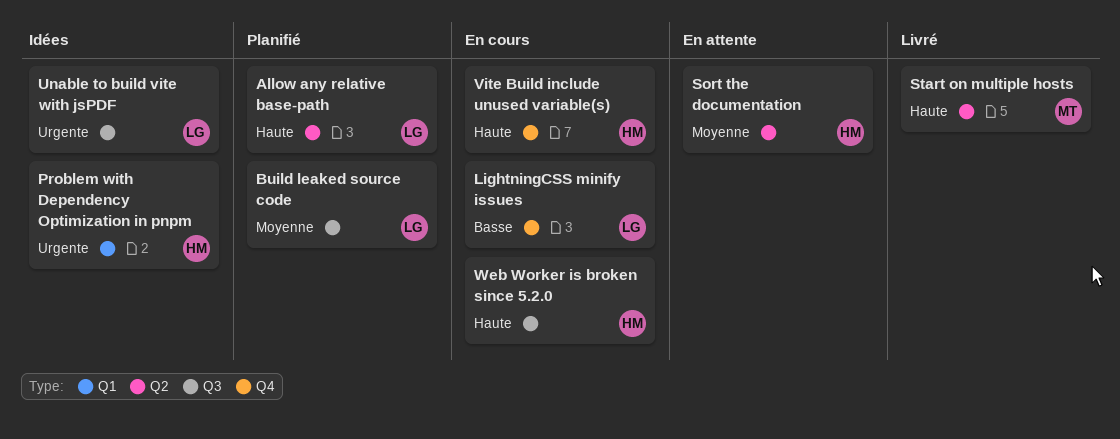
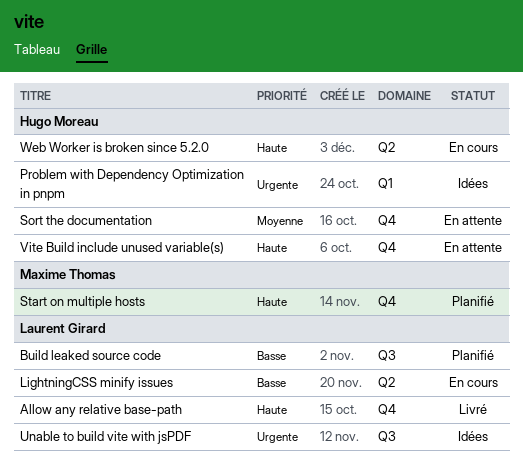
Allow any relative base-path, status: Planifié -> Livré
Allow any relative base-path, label: Q2 -> Q4
Build leaked source code, priority: Moyenne -> Basse
LightningCSS minify issues, label: Q4 -> Q2
Sort the documentation, label: Q2 -> Q4
Start on multiple hosts, status: Livré -> Planifié
Start on multiple hosts, label: Q2 -> Q4
Vite Build include unused variable(s), status: En cours -> En attente
Web Worker is broken since 5.2.0, label: Q3 -> Q2

